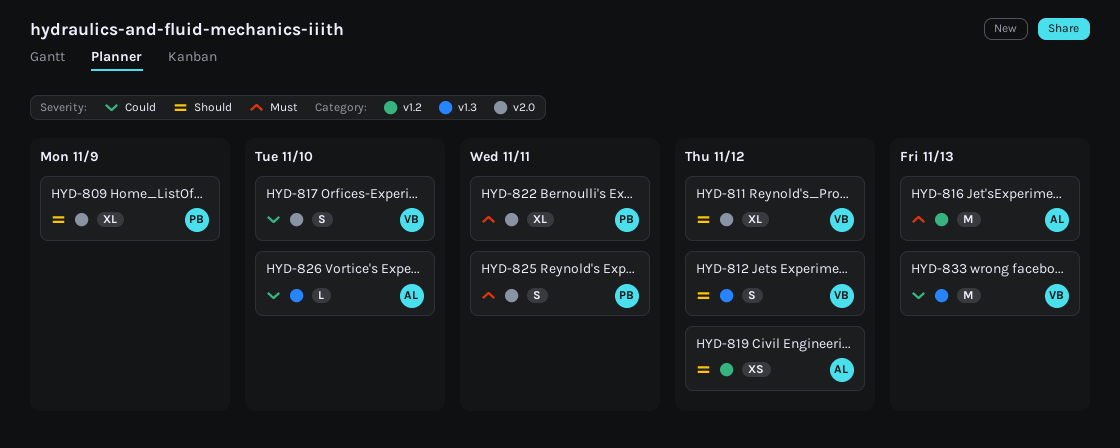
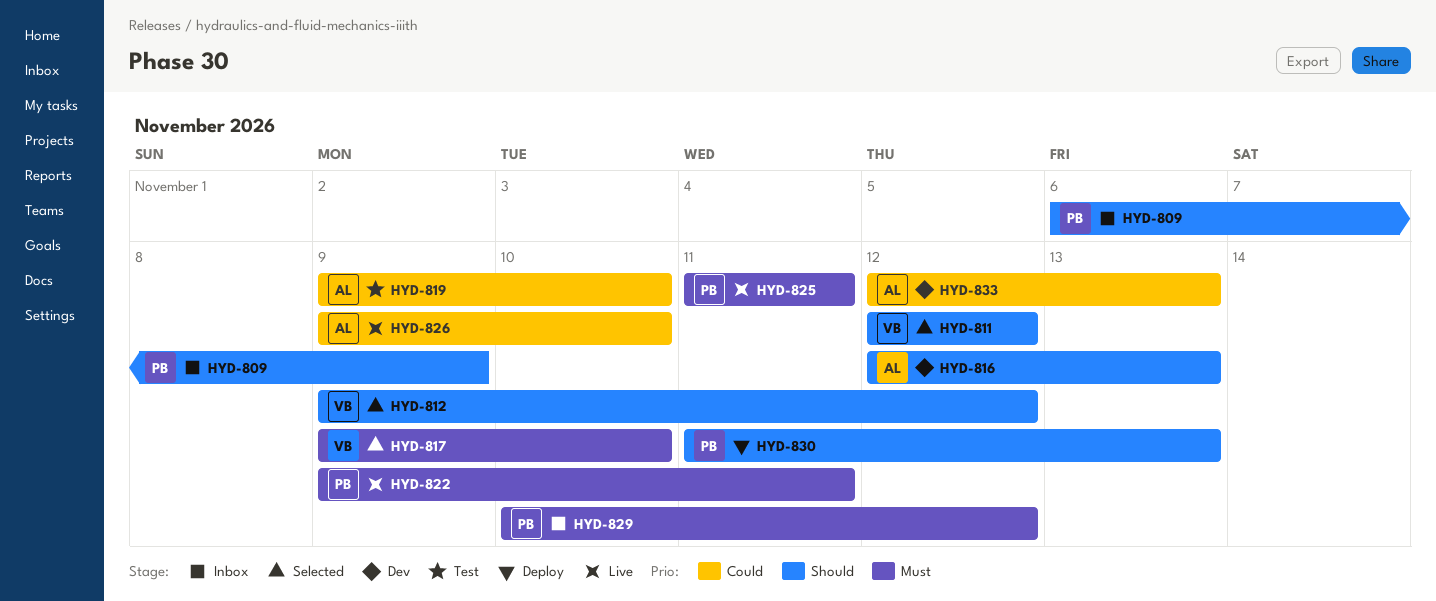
HYD-816, priority: Must -> Should
HYD-817, priority: Could -> Must
HYD-819, priority: Should -> Could
HYD-819, due: Nov 12 -> Nov 10
HYD-829: none -> present
HYD-830: none -> present
HYD-833, owner: VB -> AL

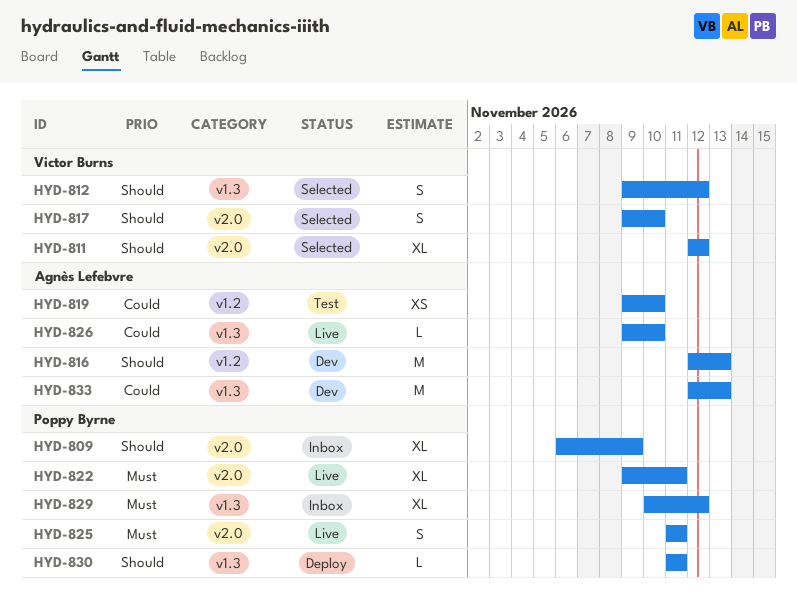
HYD-817, priority: Must -> Should
HYD-830, due: Nov 13 -> Nov 11

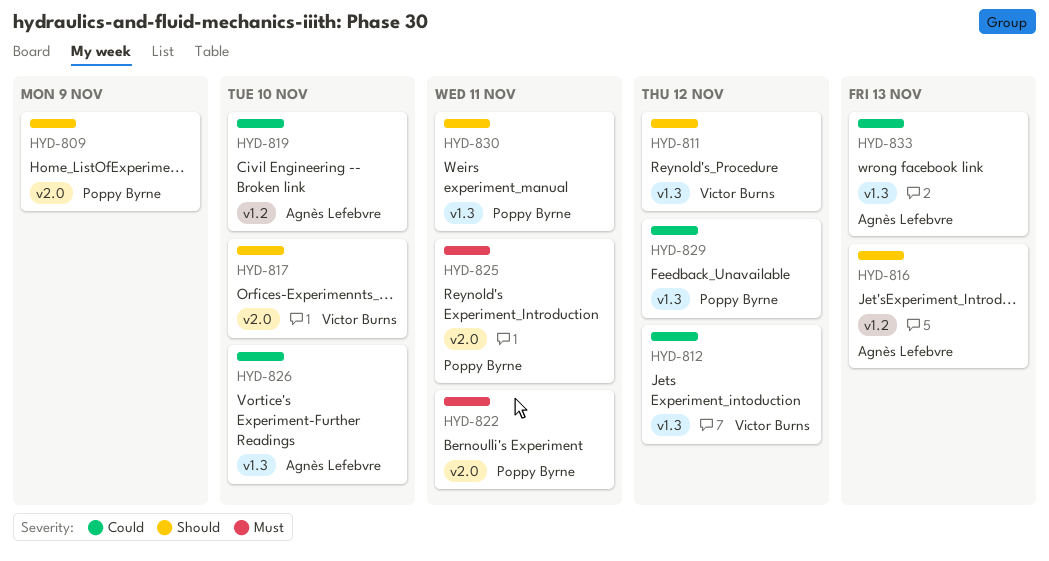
HYD-811, label: v2.0 -> v1.3
HYD-812, priority: Should -> Could
HYD-829, priority: Must -> Could

